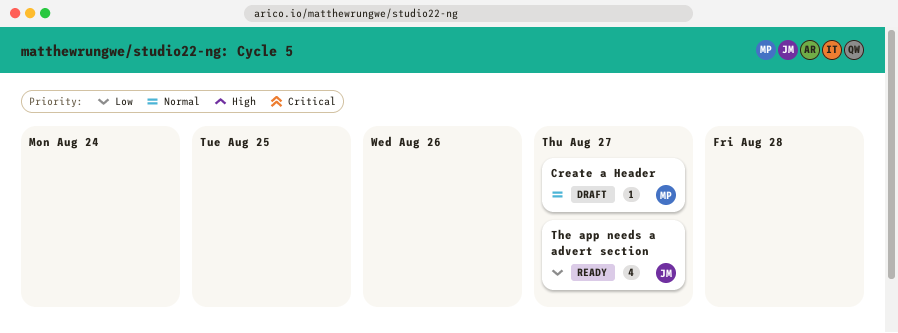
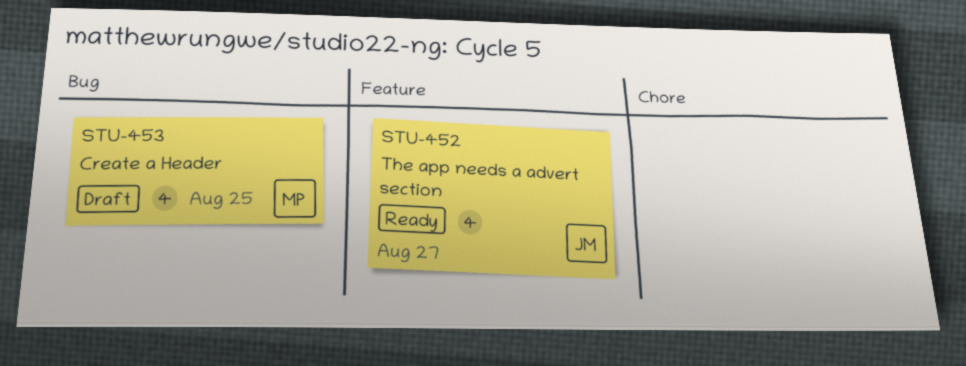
Create a Header, estimate: 1 -> 4
Create a Header, due: Aug 27 -> Aug 25

